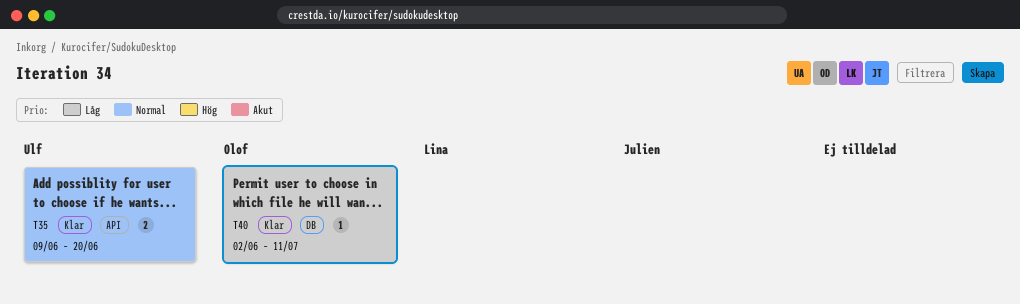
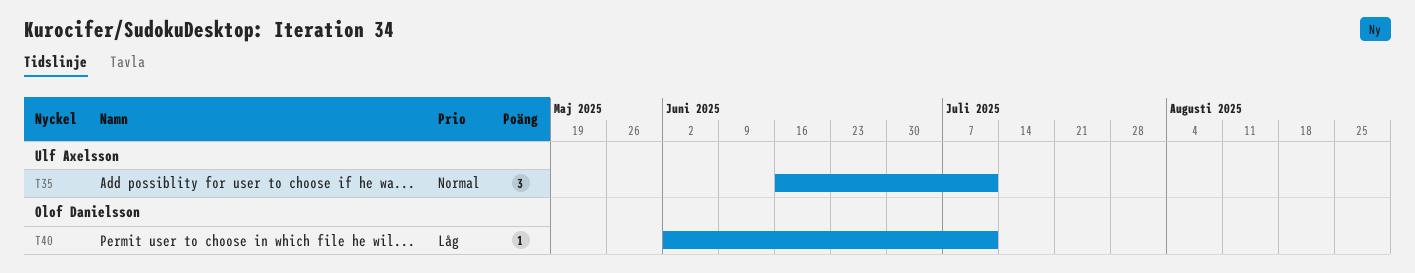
T35, estimate: 2 -> 3
T35, start: Jun 9 -> Jun 16
T35, due: Jun 20 -> Jul 11

